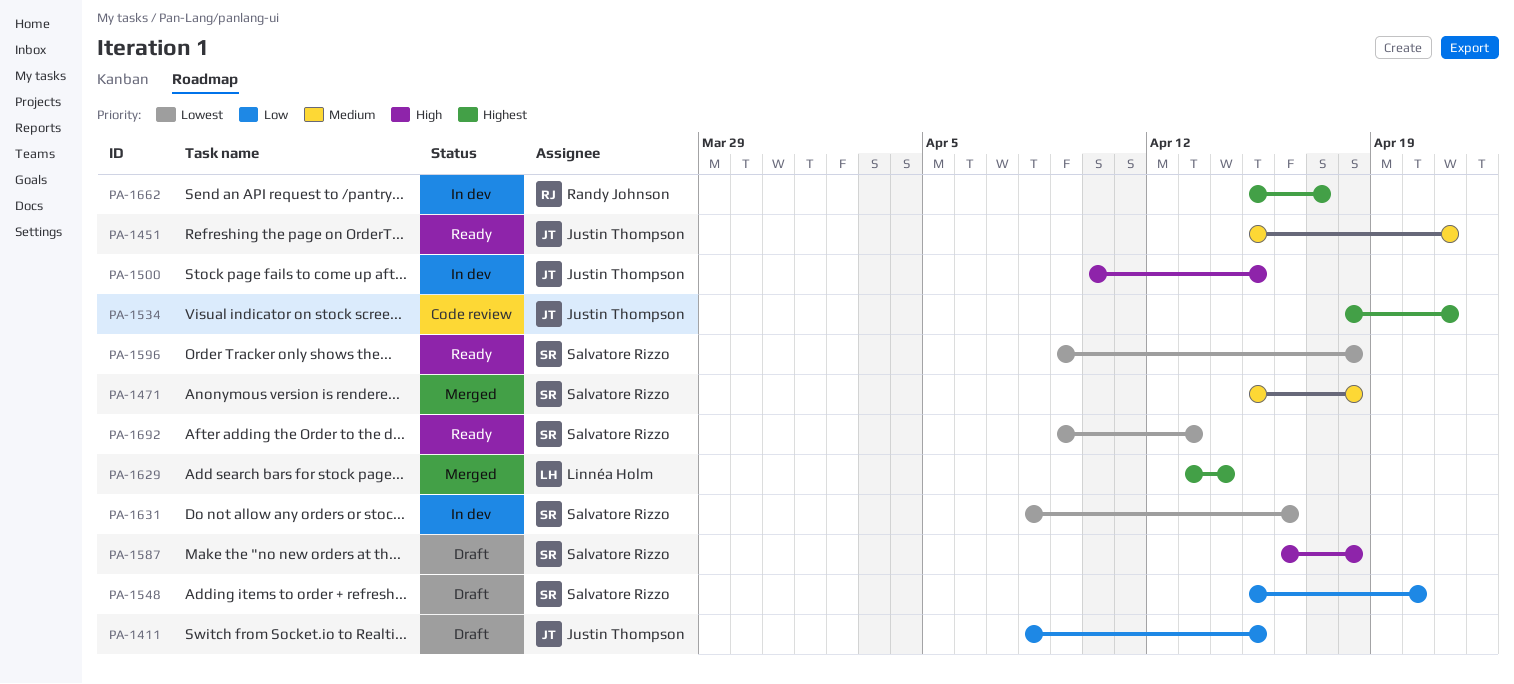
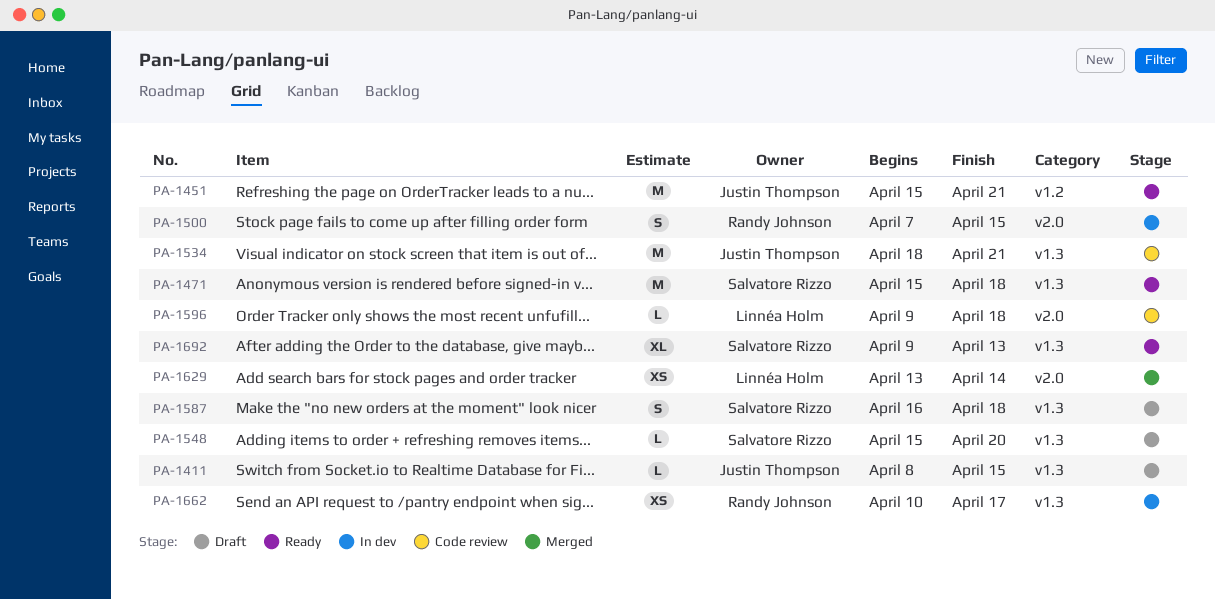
PA-1471, status: Merged -> Ready
PA-1500, owner: Justin Thompson -> Randy Johnson
PA-1500, start: Apr 10 -> Apr 7
PA-1596, status: Ready -> Code review
PA-1596, owner: Salvatore Rizzo -> Linnéa Holm
PA-1631: present -> none
PA-1662, start: Apr 15 -> Apr 10

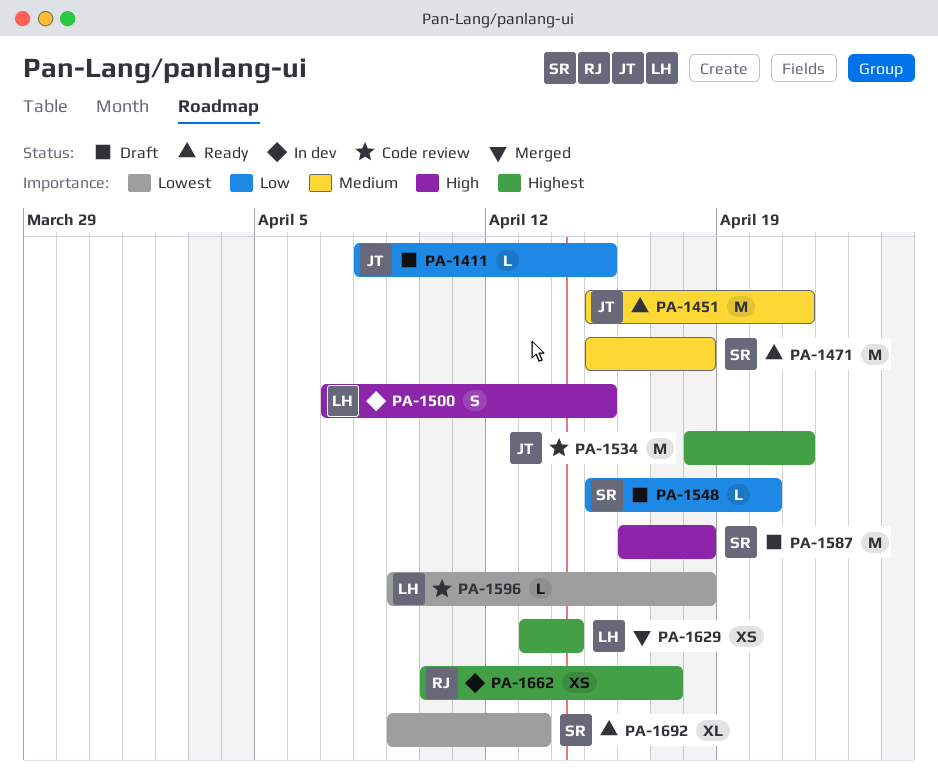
PA-1500, owner: Randy Johnson -> Linnéa Holm
PA-1587, estimate: S -> M

